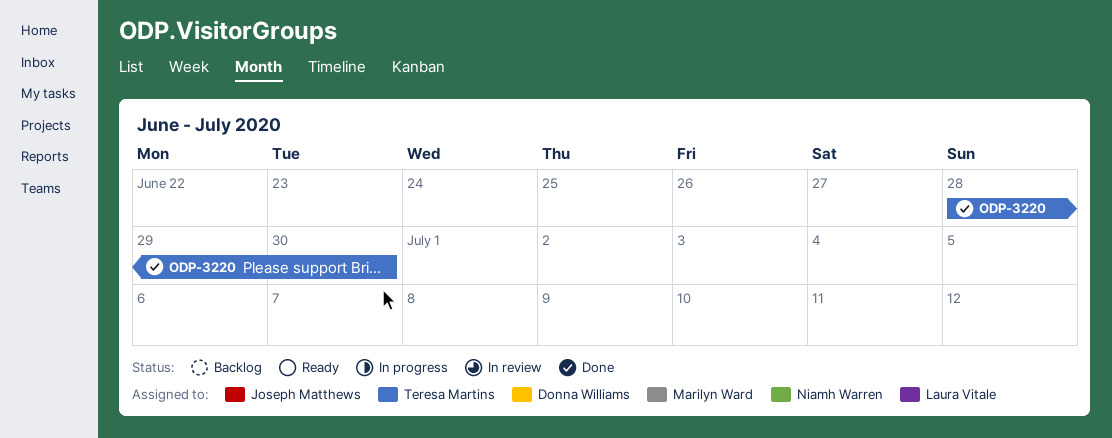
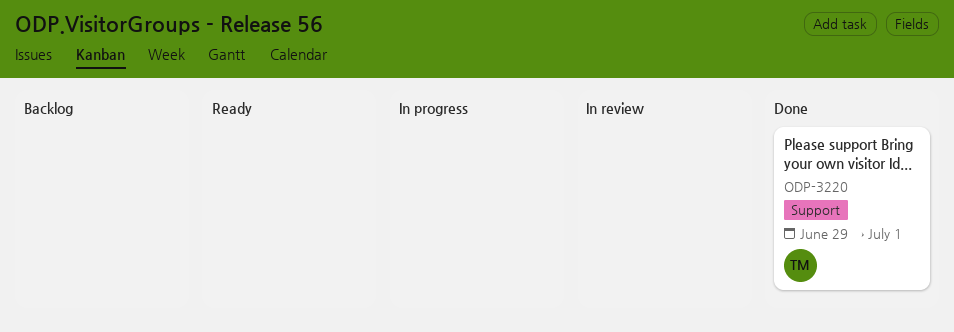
ODP-3220, start: Jun 28 -> Jun 29
ODP-3220, due: Jun 30 -> Jul 1

